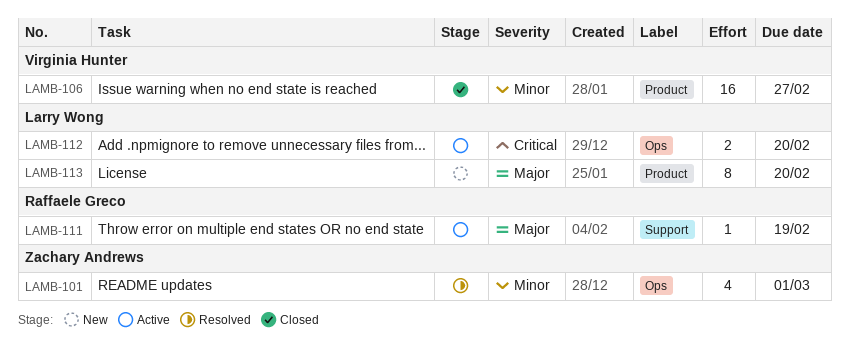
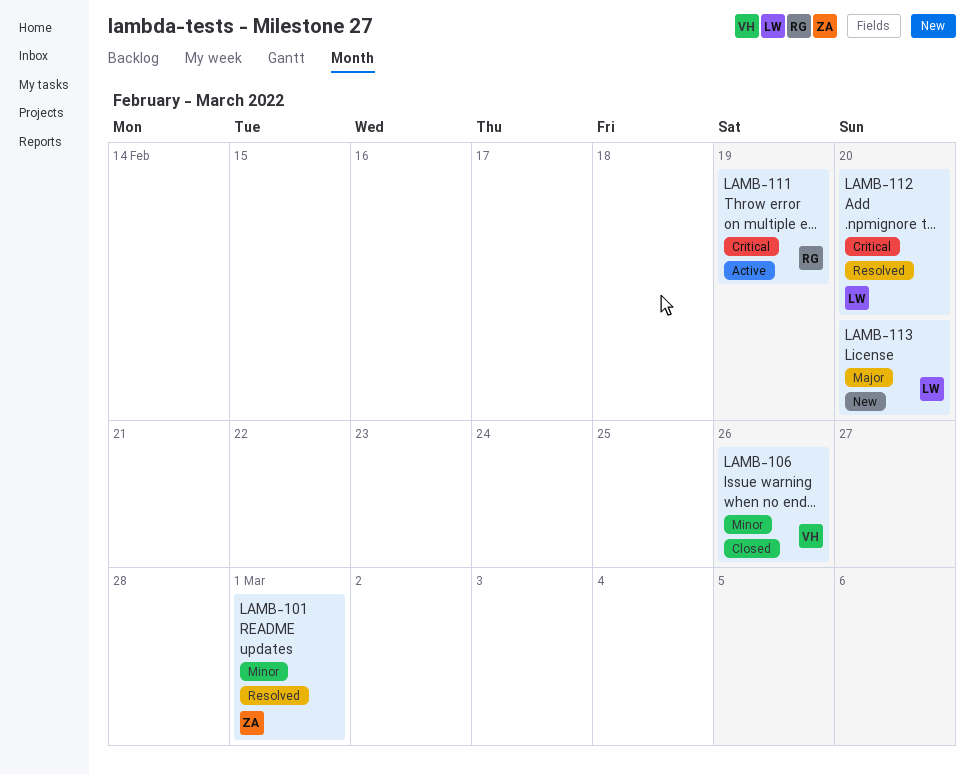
LAMB-106, due: Feb 27 -> Feb 26
LAMB-111, priority: Major -> Critical
LAMB-112, status: Active -> Resolved

